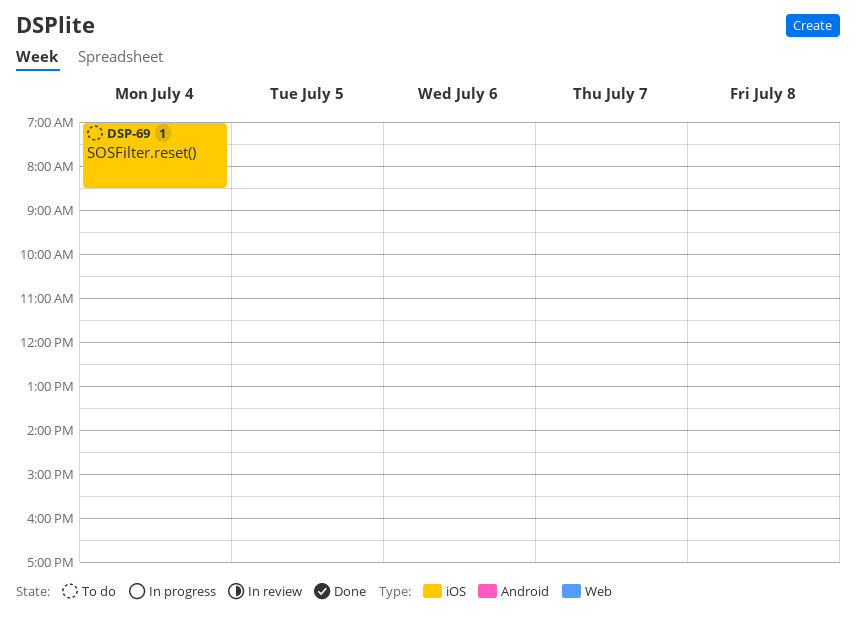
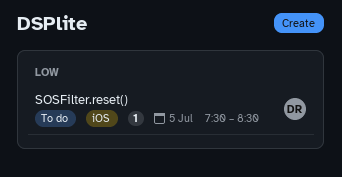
SOSFilter.reset(), day: Jul 4 -> Jul 5
SOSFilter.reset(), begins: 07:00 -> 07:30

